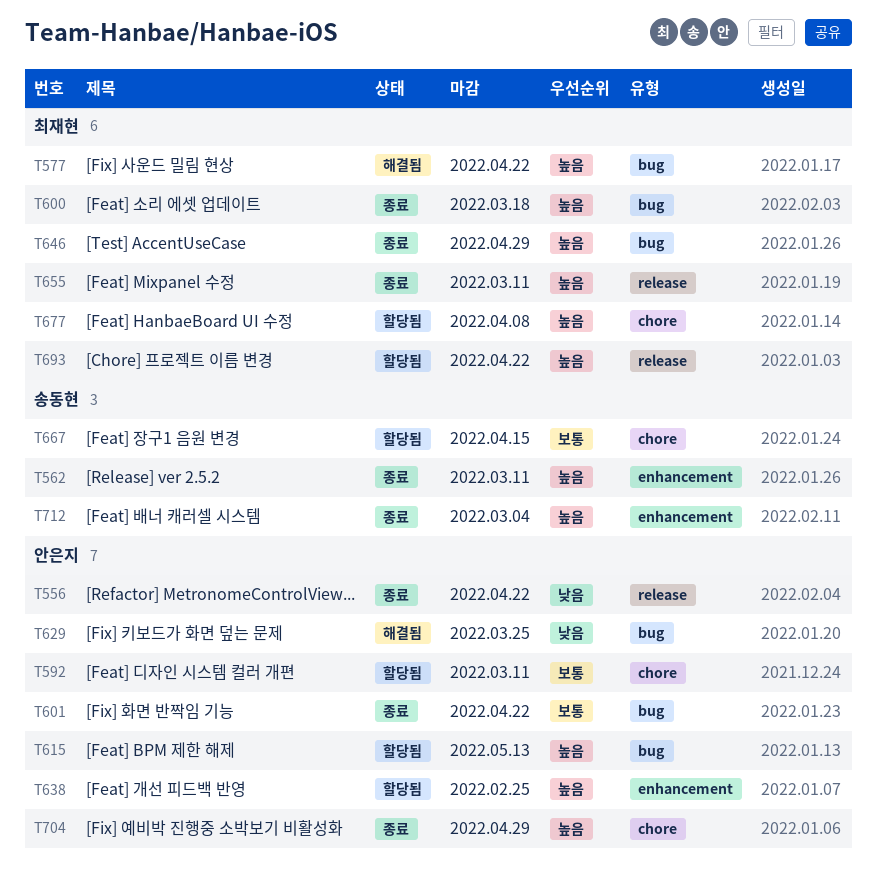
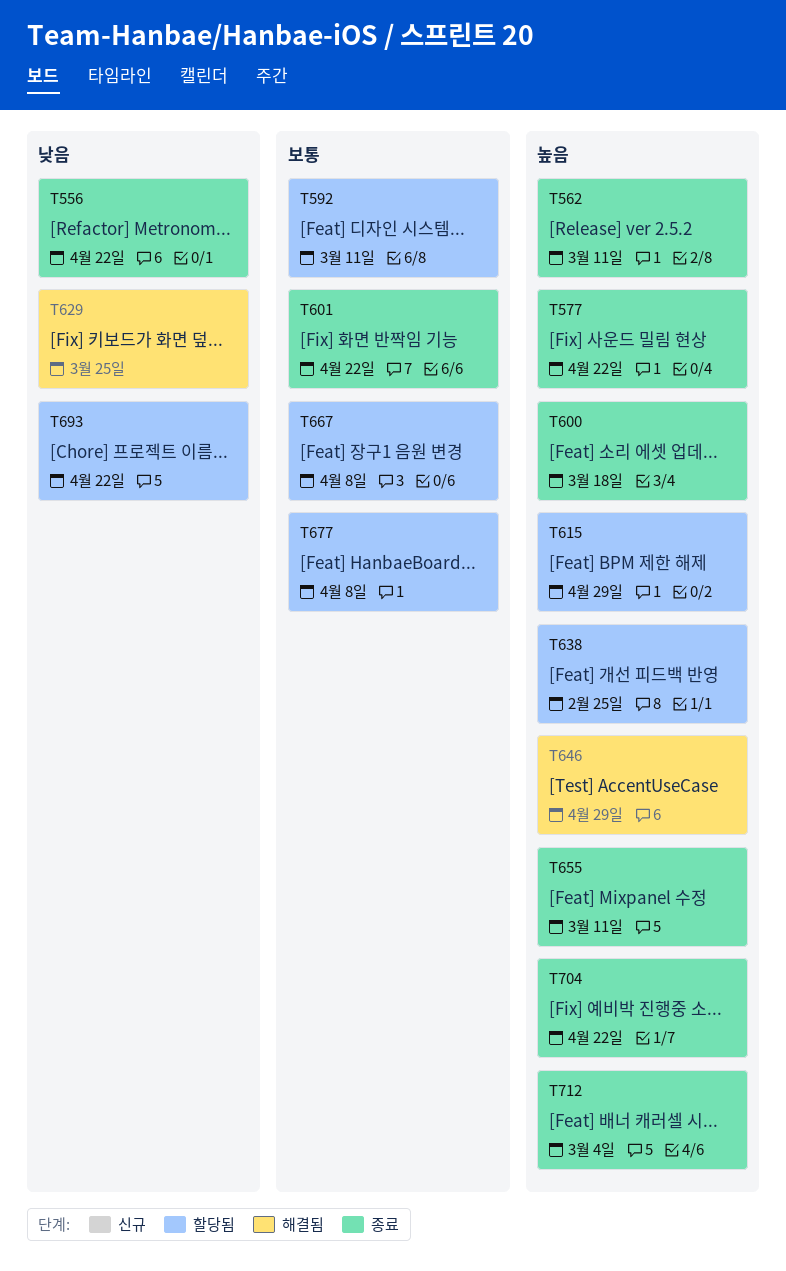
T577, status: 해결됨 -> 종료
T615, due: May 13 -> Apr 29
T646, status: 종료 -> 해결됨
T667, due: Apr 15 -> Apr 8
T677, priority: 높음 -> 보통
T693, priority: 높음 -> 낮음
T704, due: Apr 29 -> Apr 22

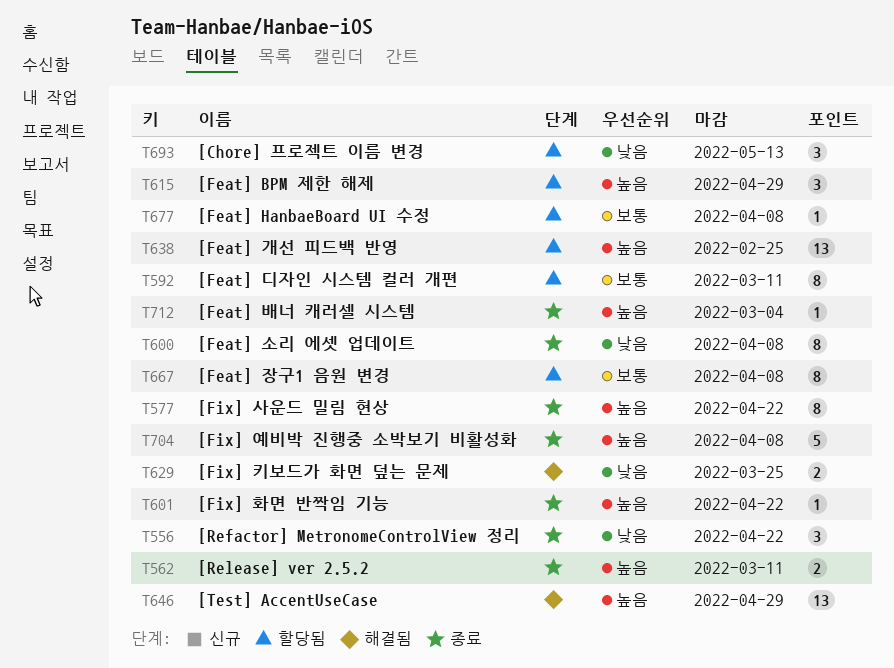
T600, priority: 높음 -> 낮음
T600, due: Mar 18 -> Apr 8
T601, priority: 보통 -> 높음
T655: present -> none
T693, due: Apr 22 -> May 13
T704, due: Apr 22 -> Apr 8

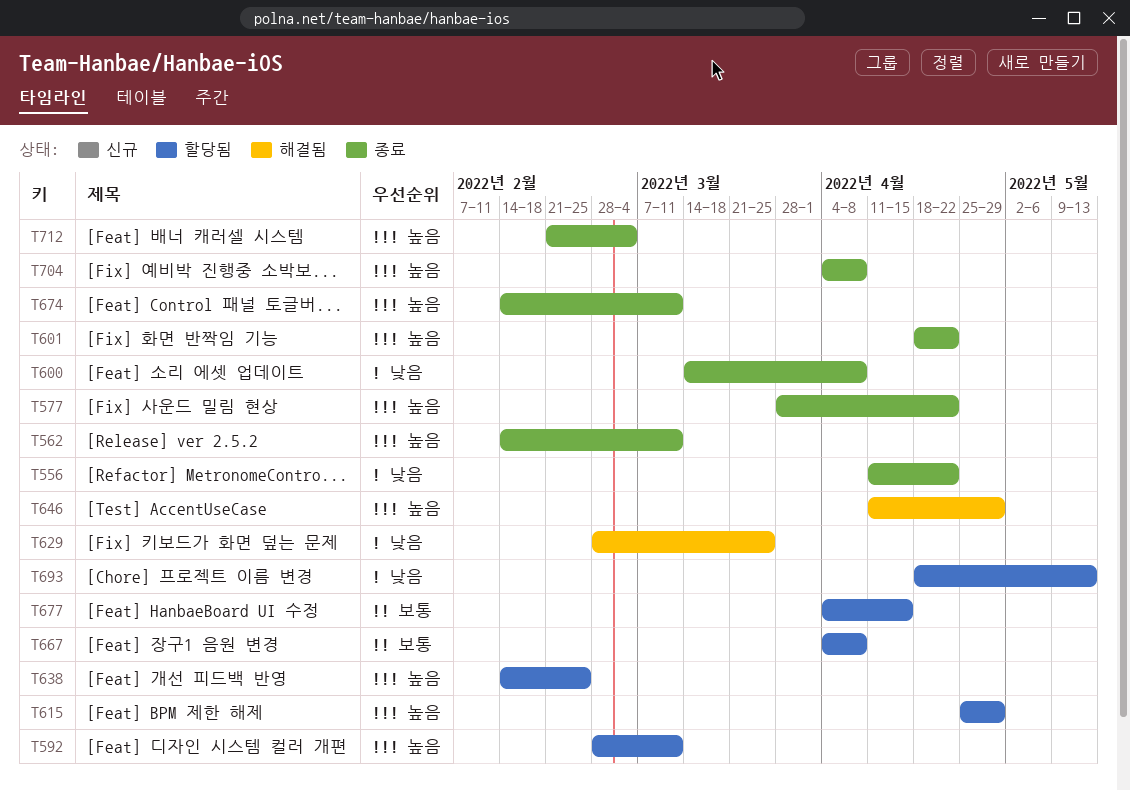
T592, priority: 보통 -> 높음
T674: none -> present
T677, due: Apr 8 -> Apr 15

